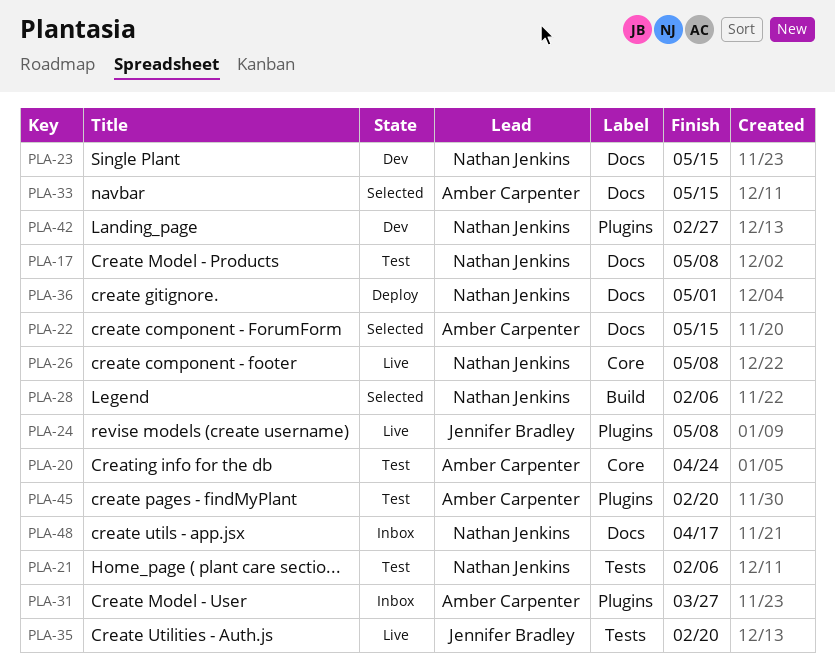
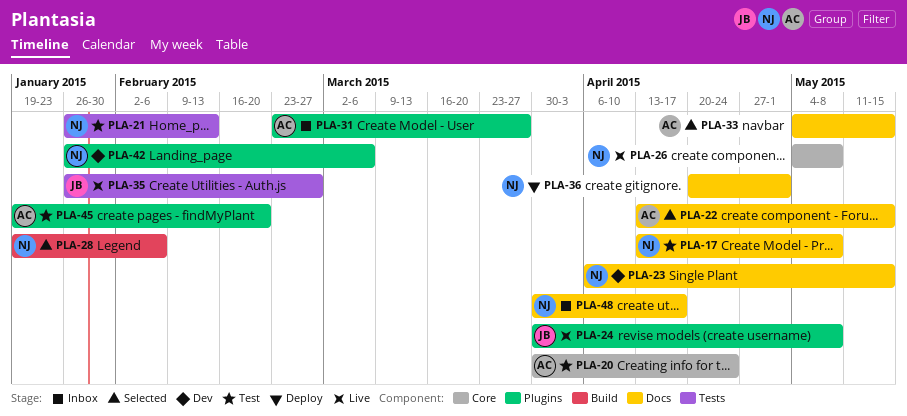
PLA-21, due: Feb 6 -> Feb 13
PLA-35, due: Feb 20 -> Feb 27
PLA-42, due: Feb 27 -> Mar 6

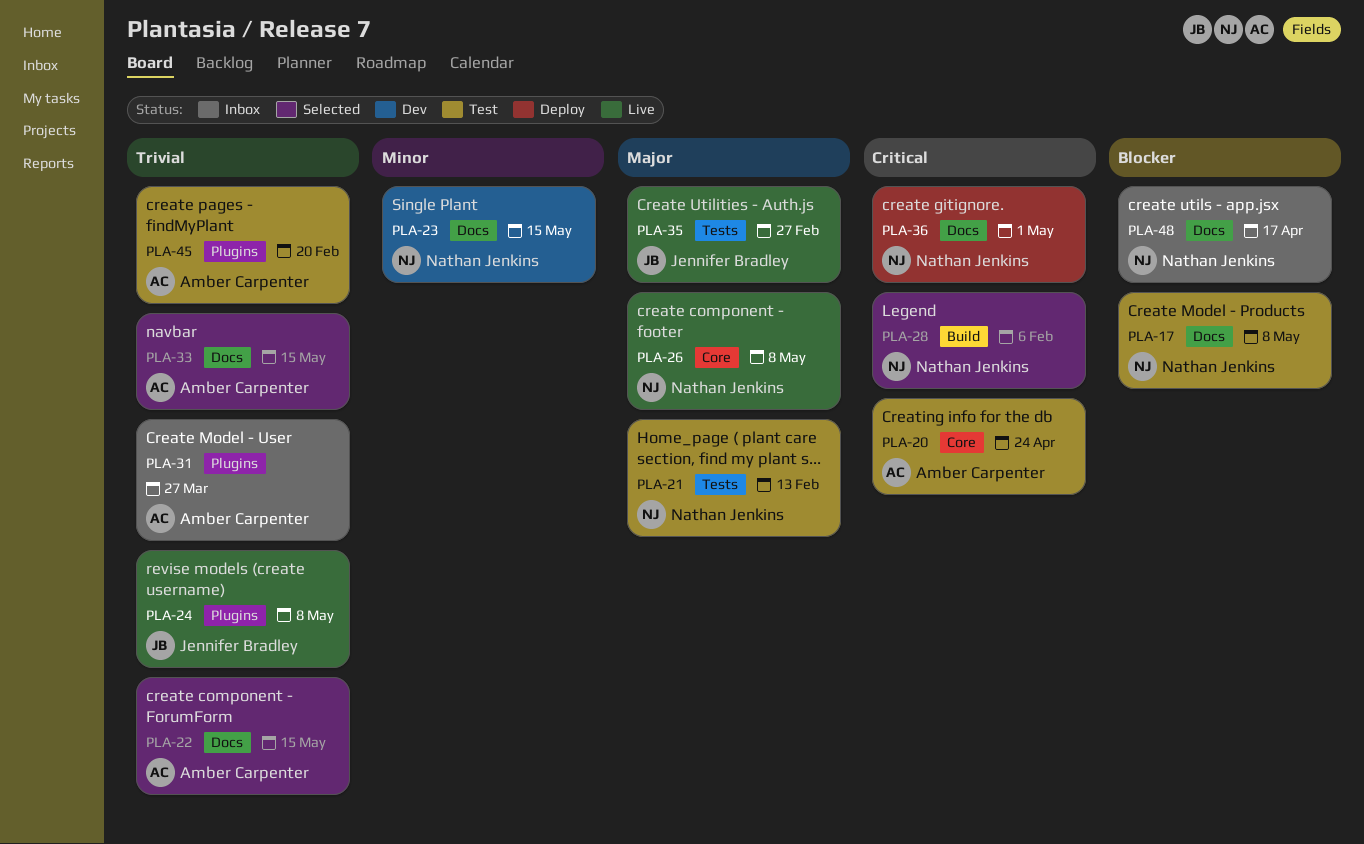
PLA-42: present -> none

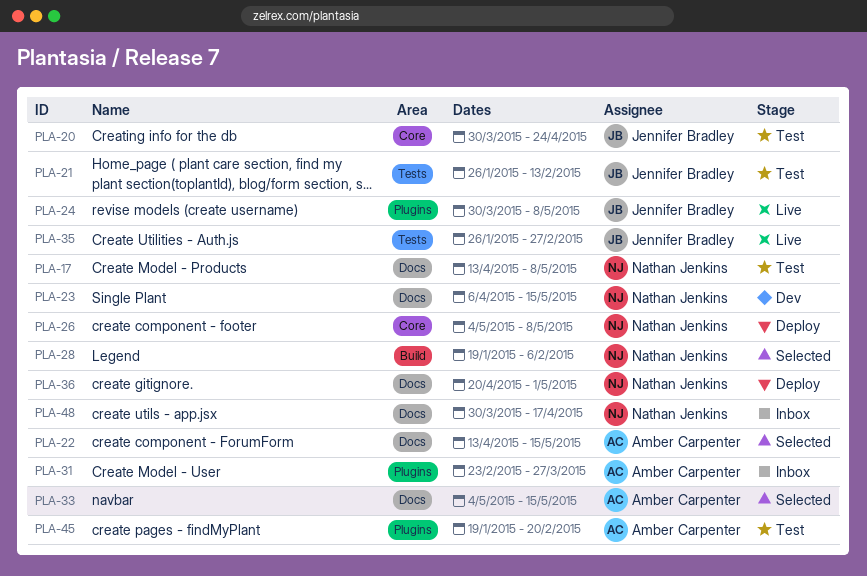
PLA-20, owner: Amber Carpenter -> Jennifer Bradley
PLA-21, owner: Nathan Jenkins -> Jennifer Bradley
PLA-26, status: Live -> Deploy

